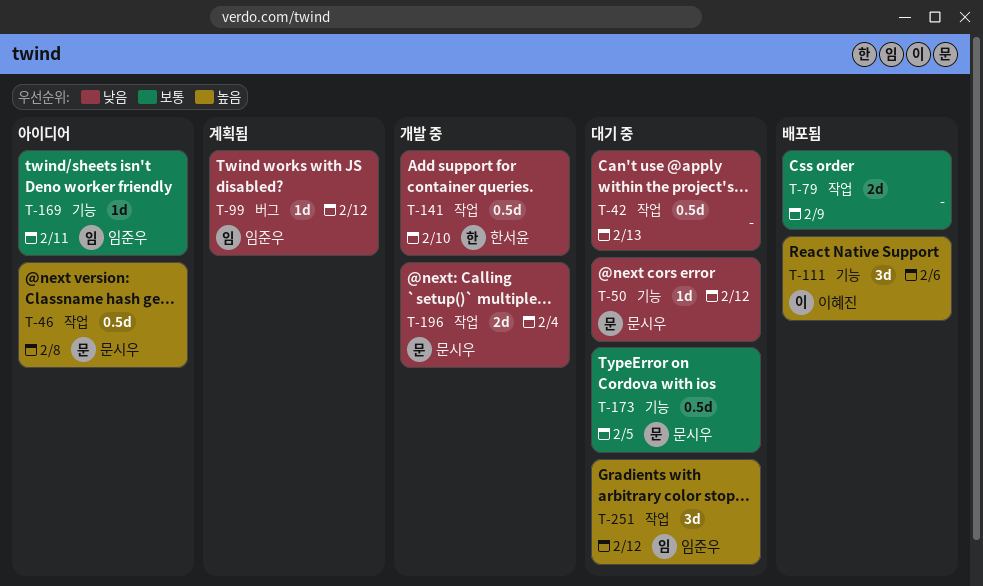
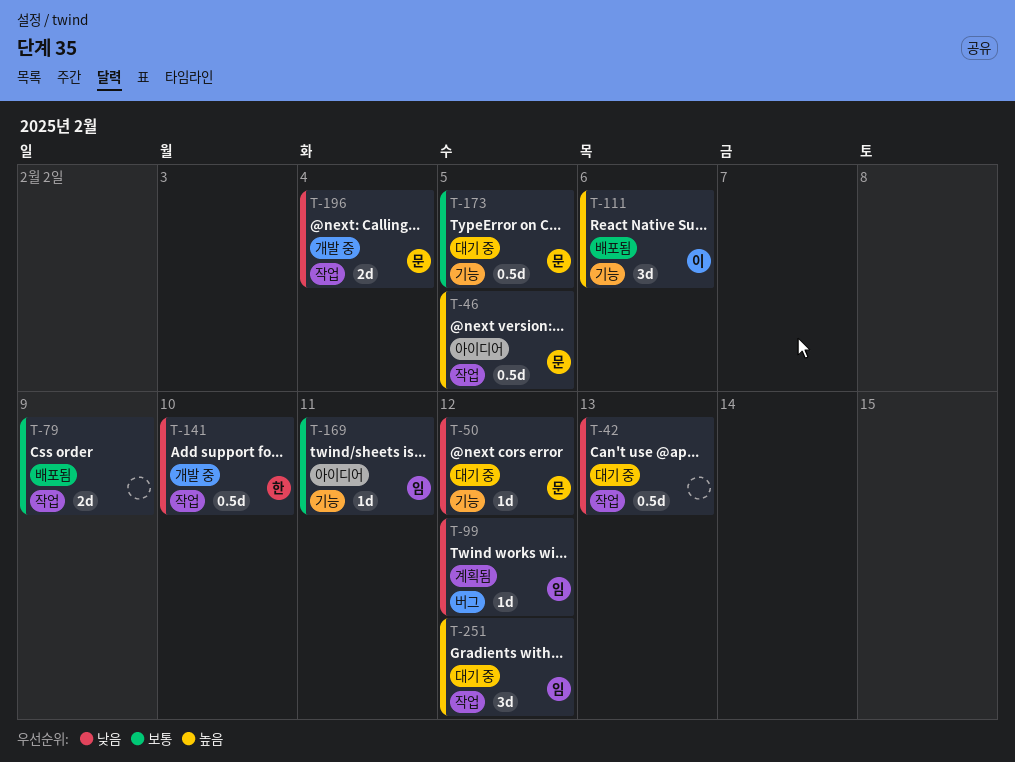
T-46, due: Feb 8 -> Feb 5

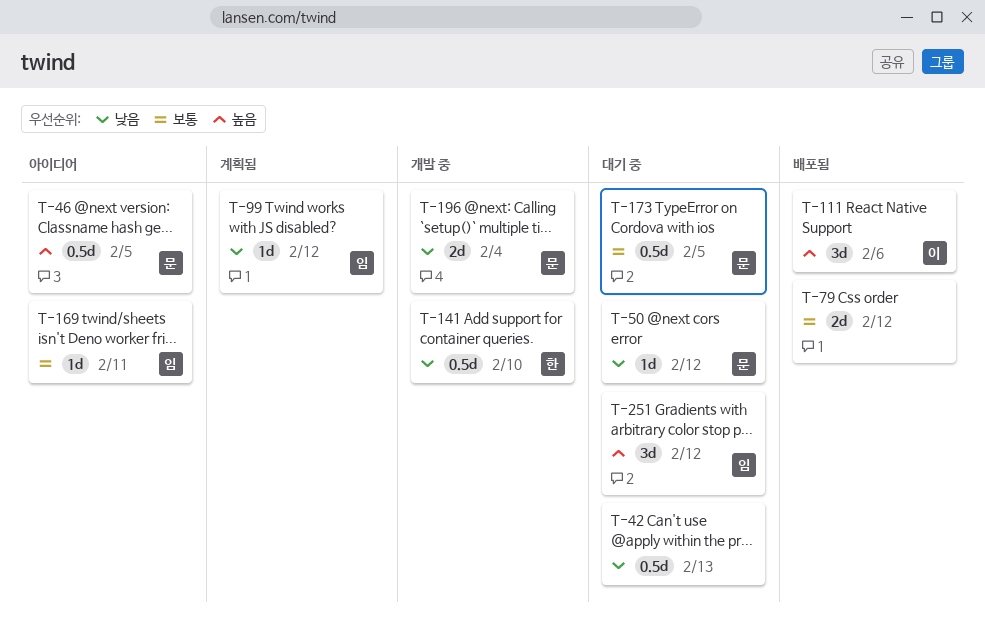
T-79, due: Feb 9 -> Feb 12

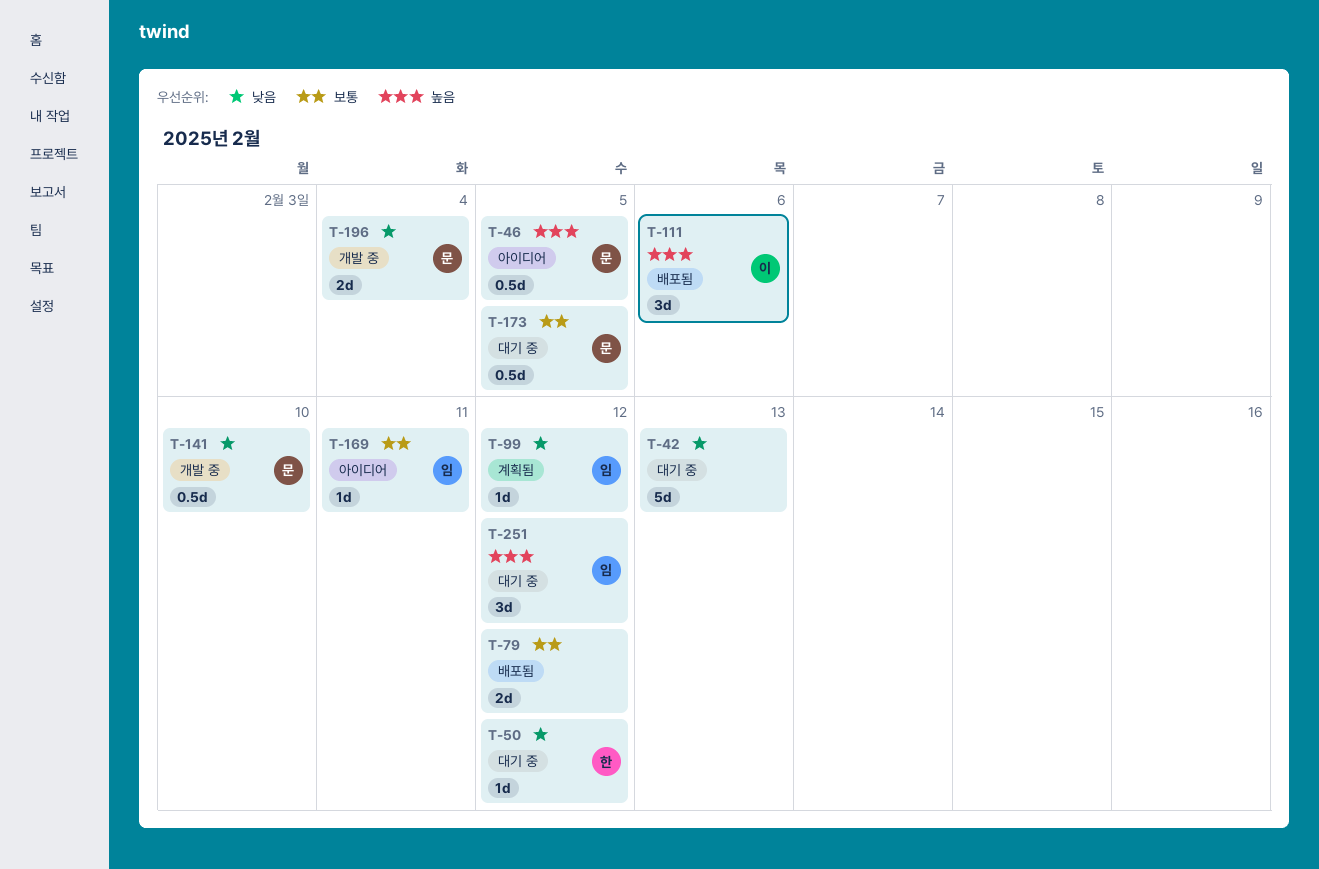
T-42, estimate: 0.5d -> 5d
T-50, owner: 문 -> 한
T-141, owner: 한 -> 문

